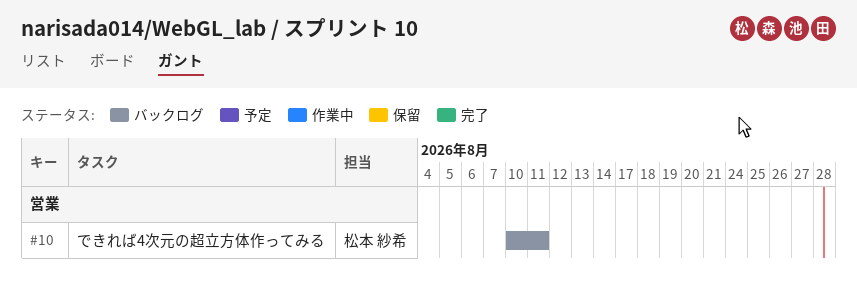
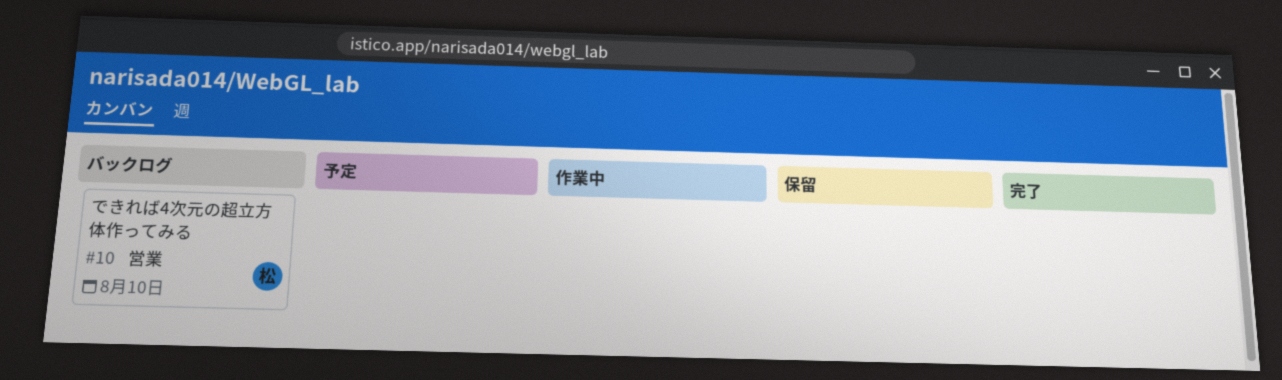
#10, due: Aug 11 -> Aug 10

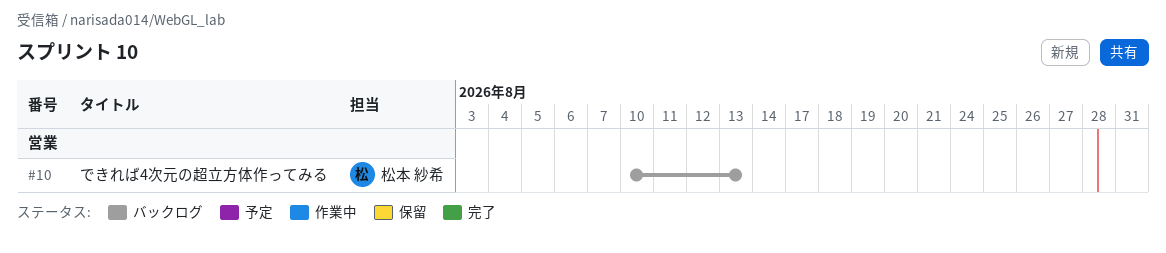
#10, due: Aug 10 -> Aug 13

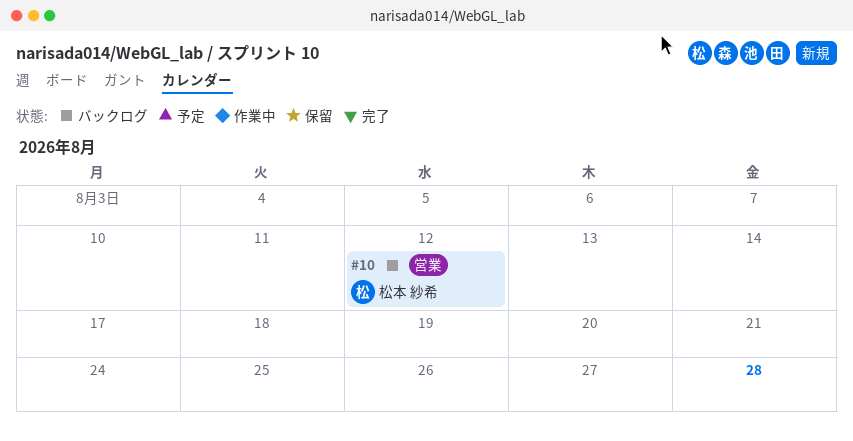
#10, due: Aug 13 -> Aug 12

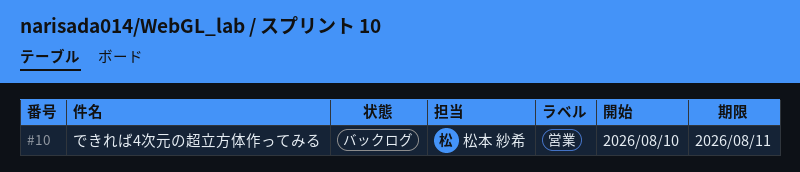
#10, due: Aug 12 -> Aug 11

